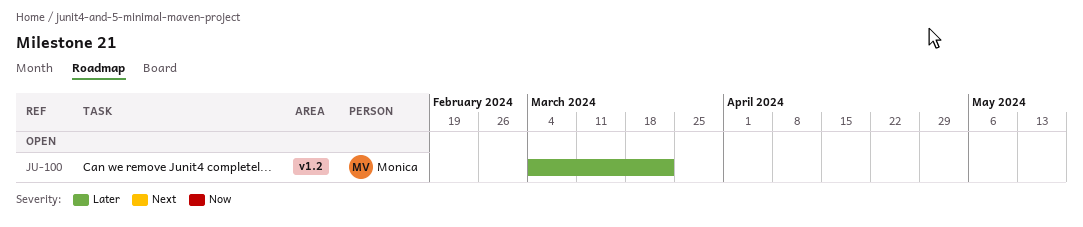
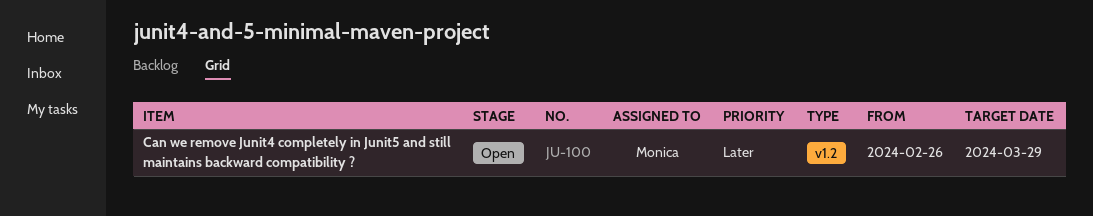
JU-100, start: Mar 4 -> Feb 26
JU-100, due: Mar 22 -> Mar 29

